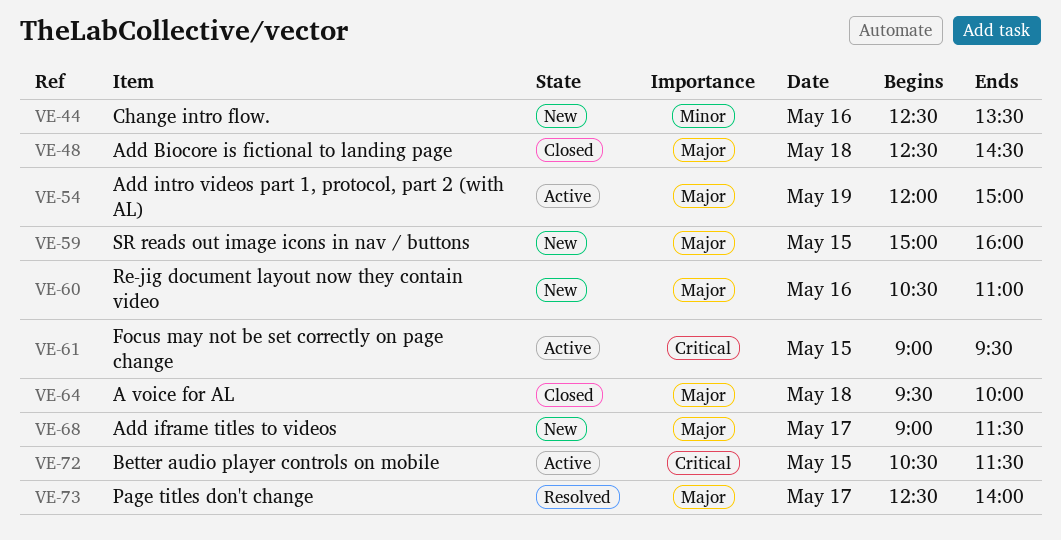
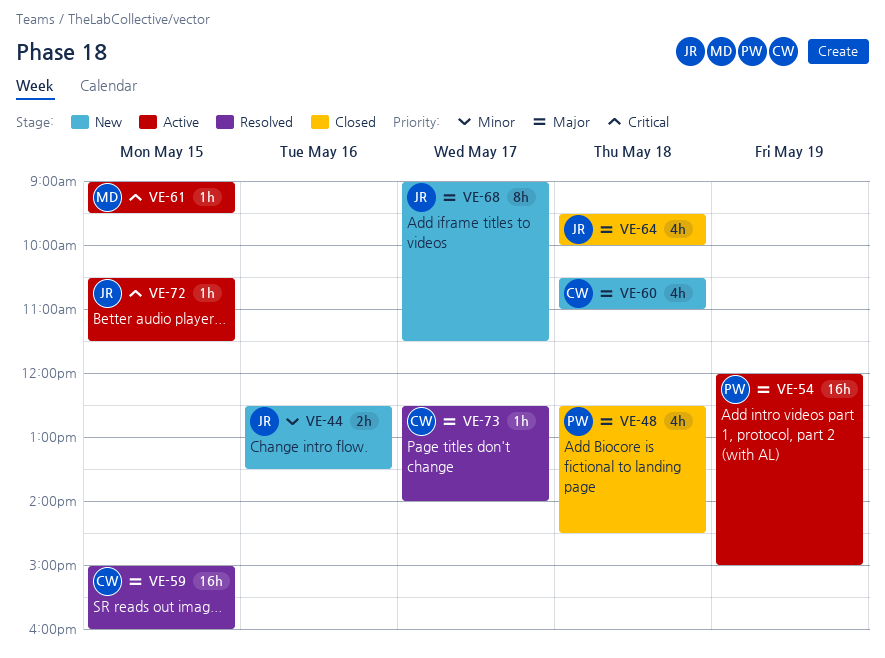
VE-59, status: New -> Resolved
VE-60, day: May 16 -> May 18

